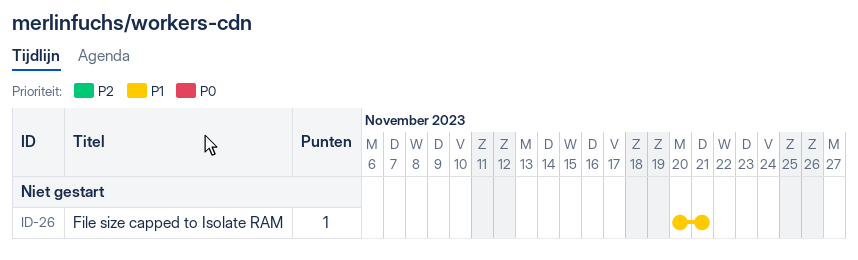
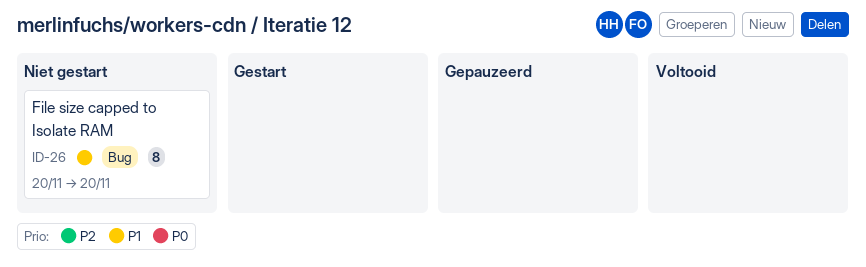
ID-26, estimate: 1 -> 8
ID-26, due: Nov 21 -> Nov 20

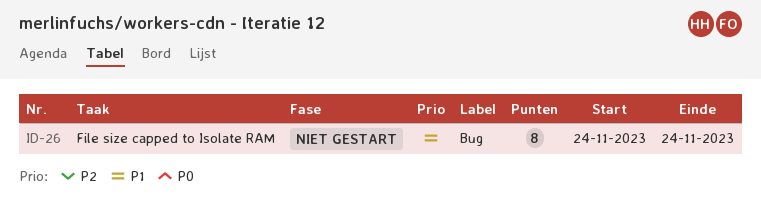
ID-26, start: Nov 20 -> Nov 24
ID-26, due: Nov 20 -> Nov 24

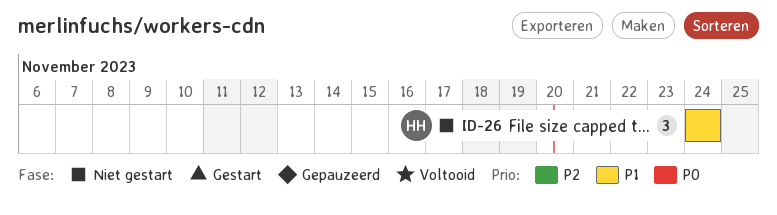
ID-26, estimate: 8 -> 3

